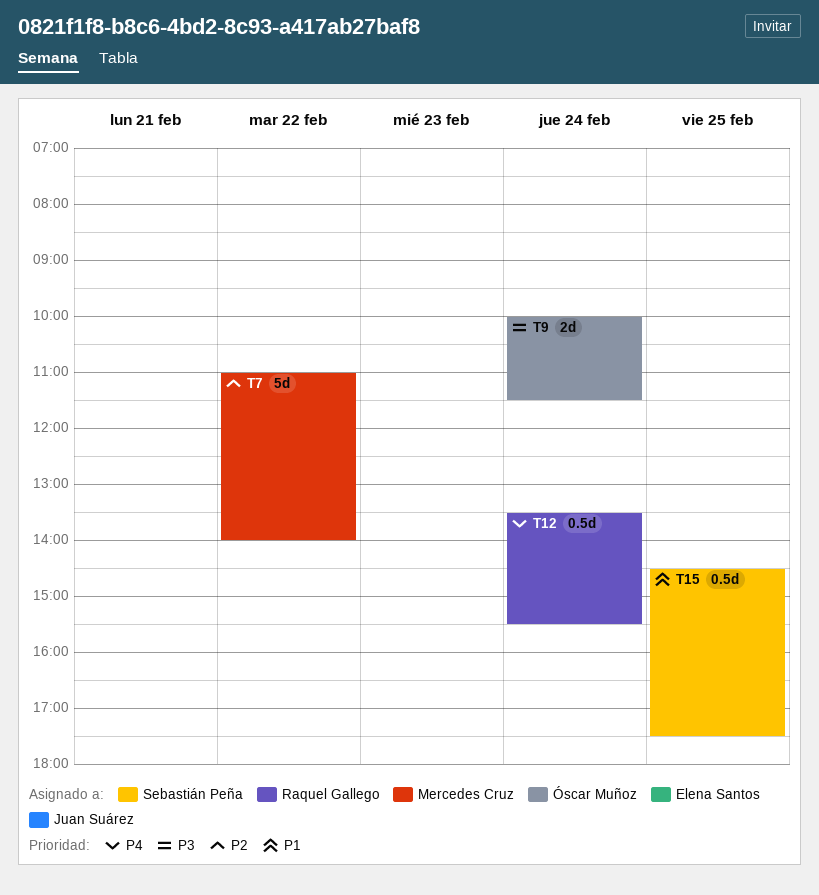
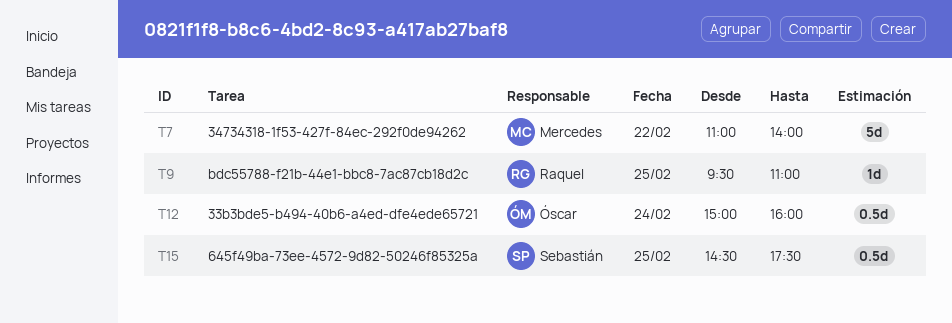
T9, owner: Óscar Muñoz -> Raquel Gallego
T9, estimate: 2d -> 1d
T9, day: Feb 24 -> Feb 25
T9, begins: 10:00 -> 09:30
T9, ends: 11:30 -> 11:00
T12, owner: Raquel Gallego -> Óscar Muñoz
T12, begins: 13:30 -> 15:00
T12, ends: 15:30 -> 16:00

